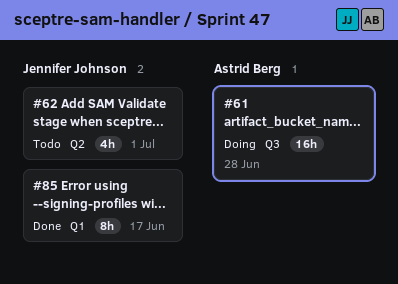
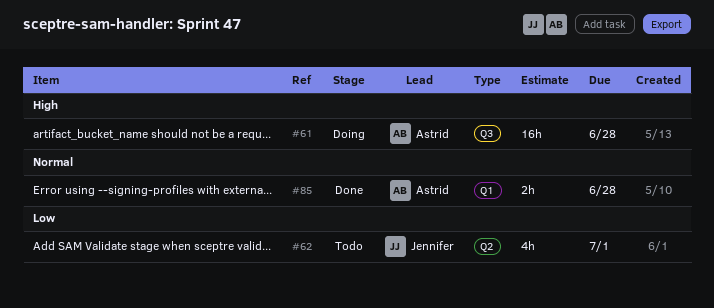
#85, owner: Jennifer Johnson -> Astrid Berg
#85, estimate: 8h -> 2h
#85, due: Jun 17 -> Jun 28

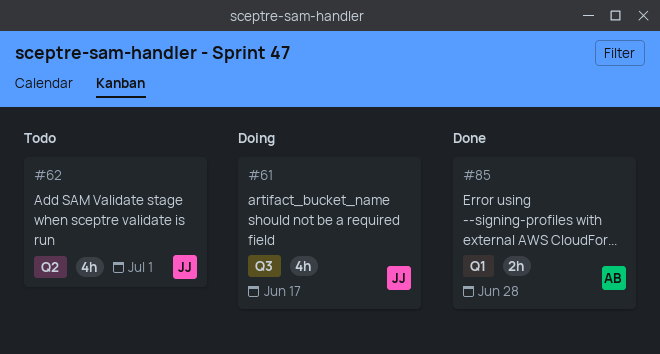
#61, owner: Astrid -> Jennifer
#61, estimate: 16h -> 4h
#61, due: Jun 28 -> Jun 17

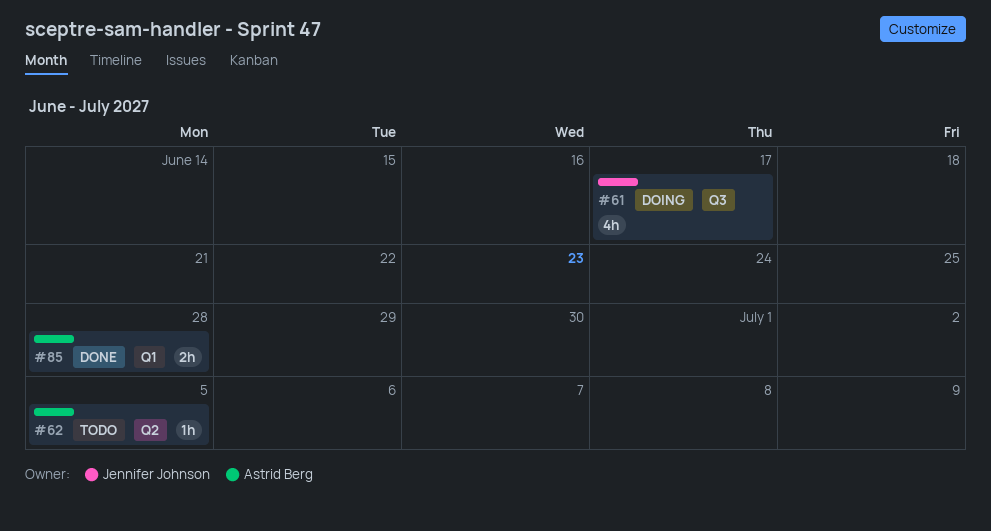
#62, owner: Jennifer Johnson -> Astrid Berg
#62, estimate: 4h -> 1h
#62, due: Jul 1 -> Jul 5

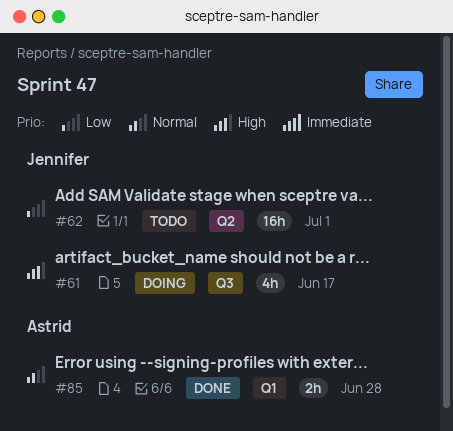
#62, owner: Astrid Berg -> Jennifer Johnson
#62, estimate: 1h -> 16h
#62, due: Jul 5 -> Jul 1

